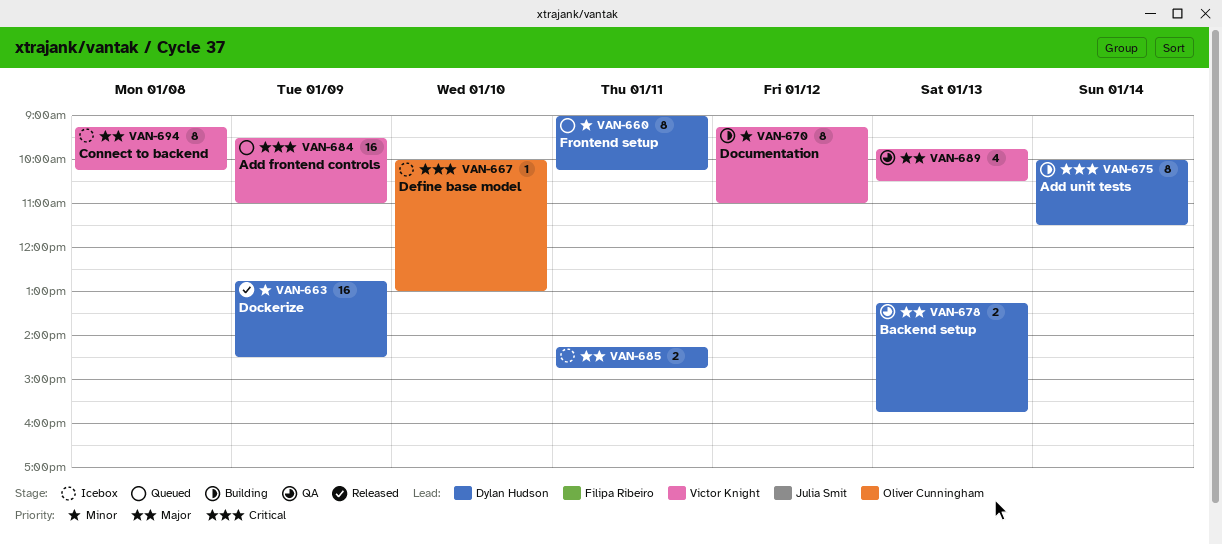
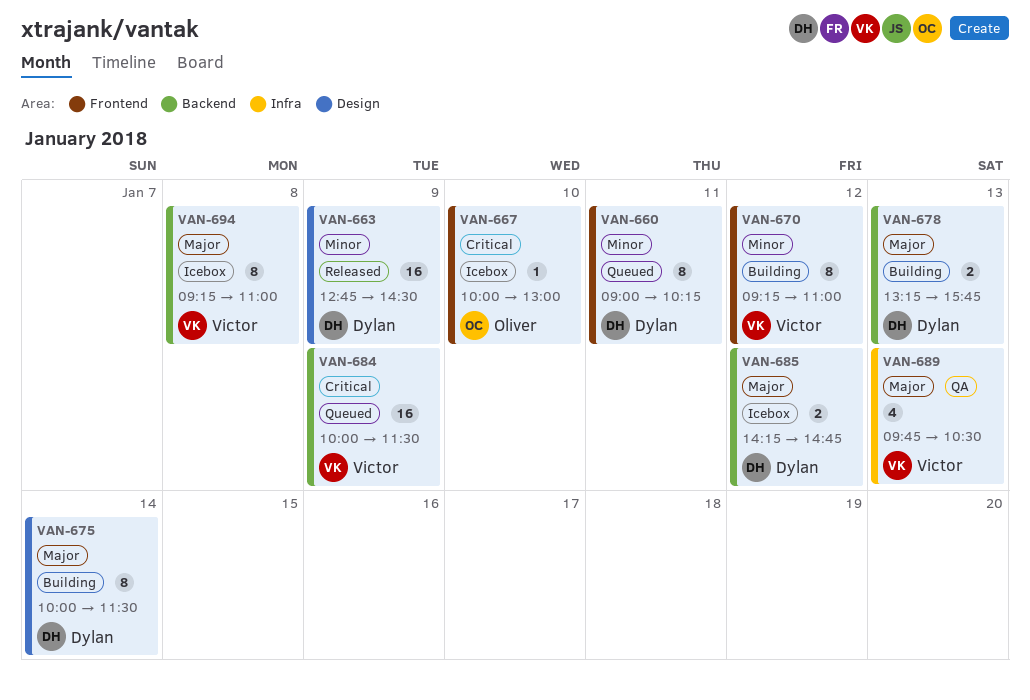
VAN-675, priority: Critical -> Major
VAN-678, status: QA -> Building
VAN-684, begins: 09:30 -> 10:00
VAN-684, ends: 11:00 -> 11:30
VAN-685, day: Jan 11 -> Jan 12
VAN-694, ends: 10:15 -> 11:00

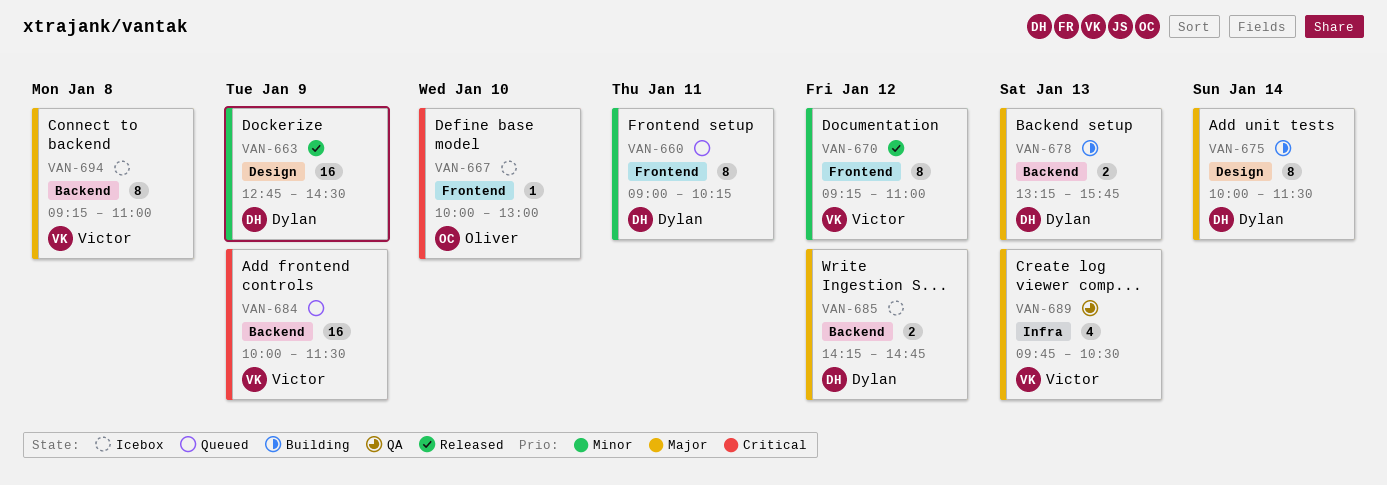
VAN-670, status: Building -> Released

